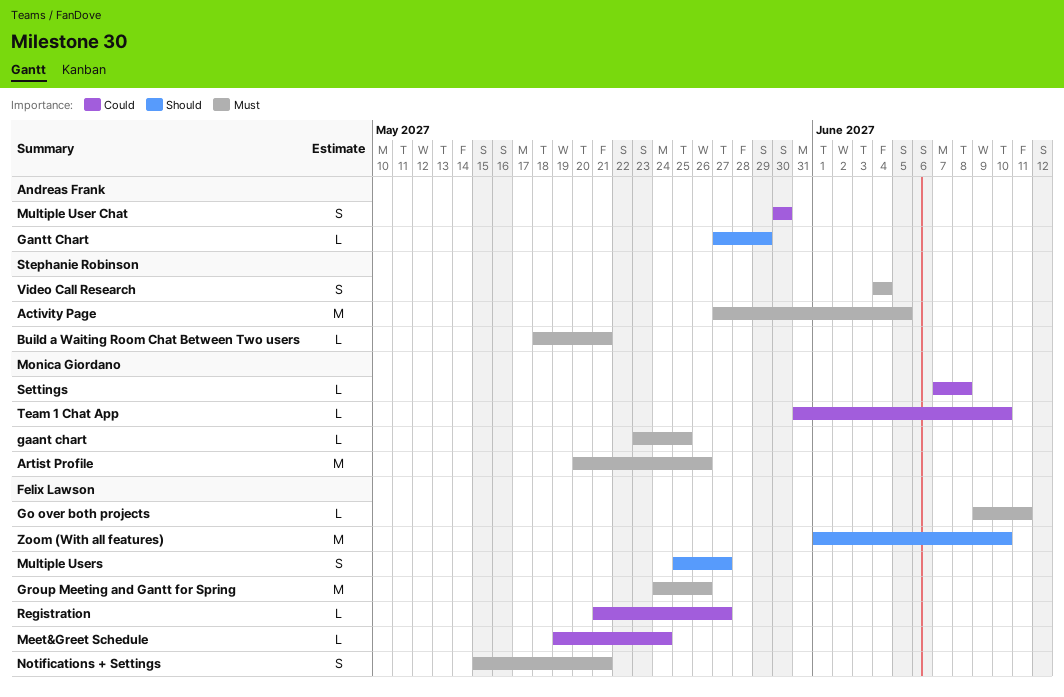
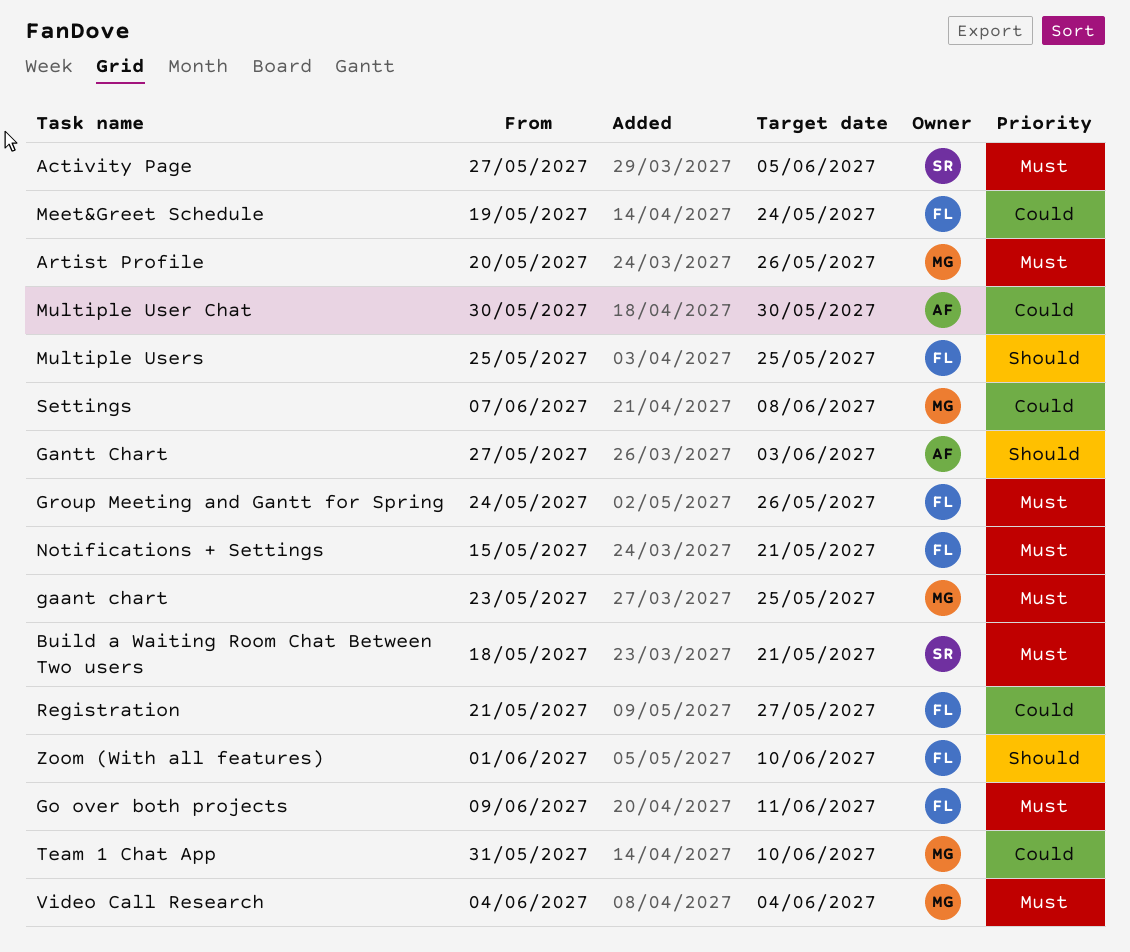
Gantt Chart, due: May 29 -> Jun 3
Multiple Users, due: May 27 -> May 25
Video Call Research, owner: Stephanie Robinson -> Monica Giordano

